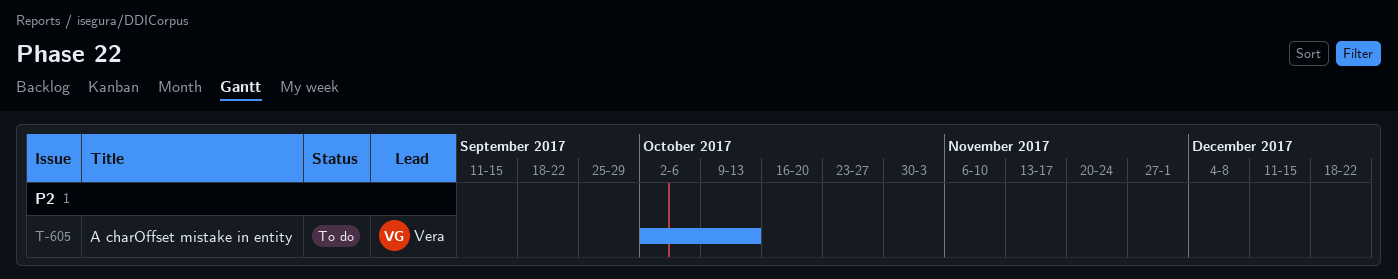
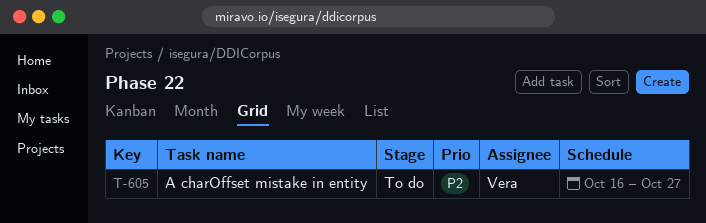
T-605, start: Oct 2 -> Oct 16
T-605, due: Oct 13 -> Oct 27

